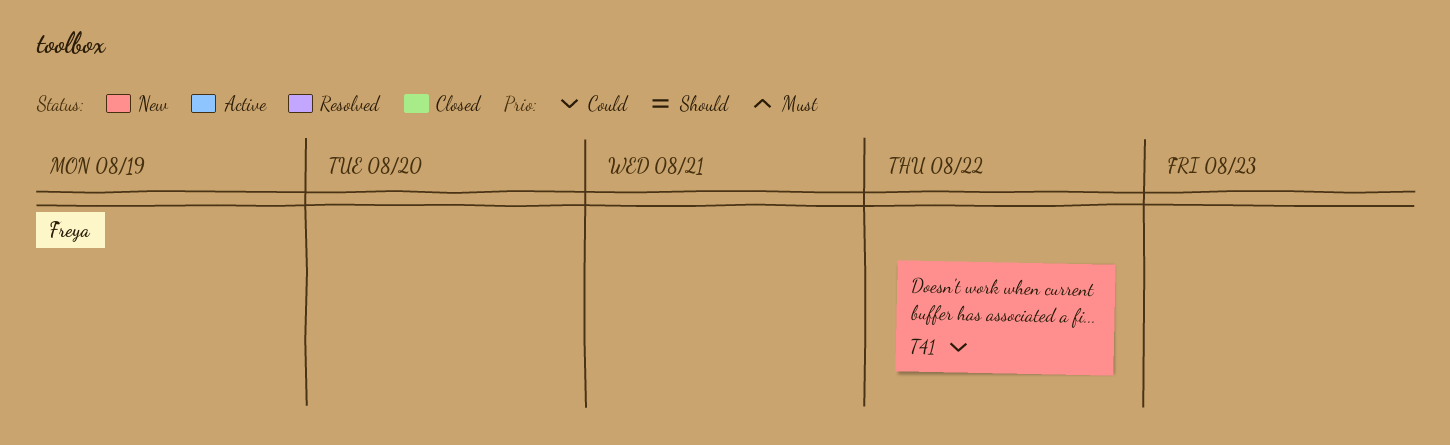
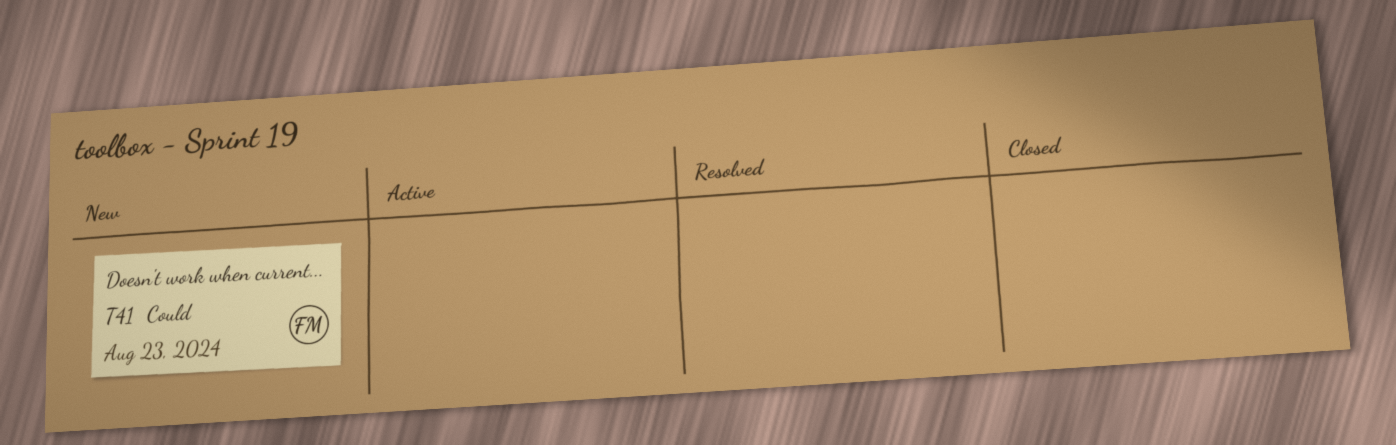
T41, due: Aug 22 -> Aug 23

